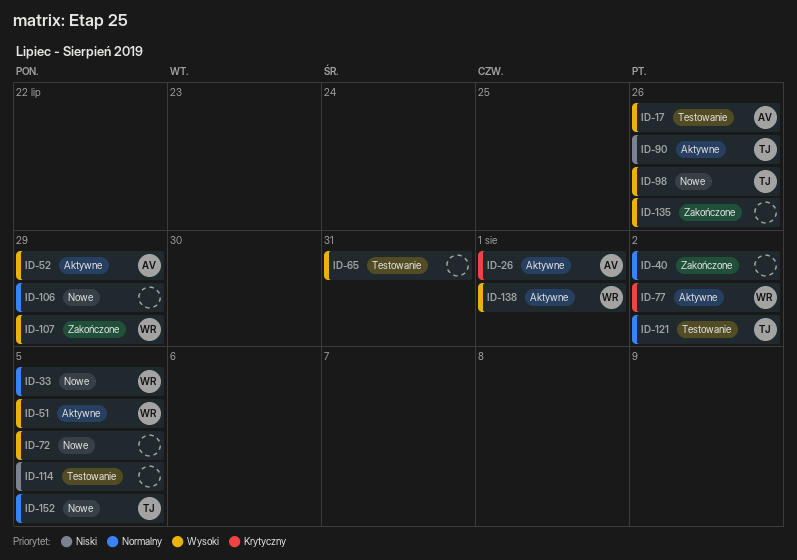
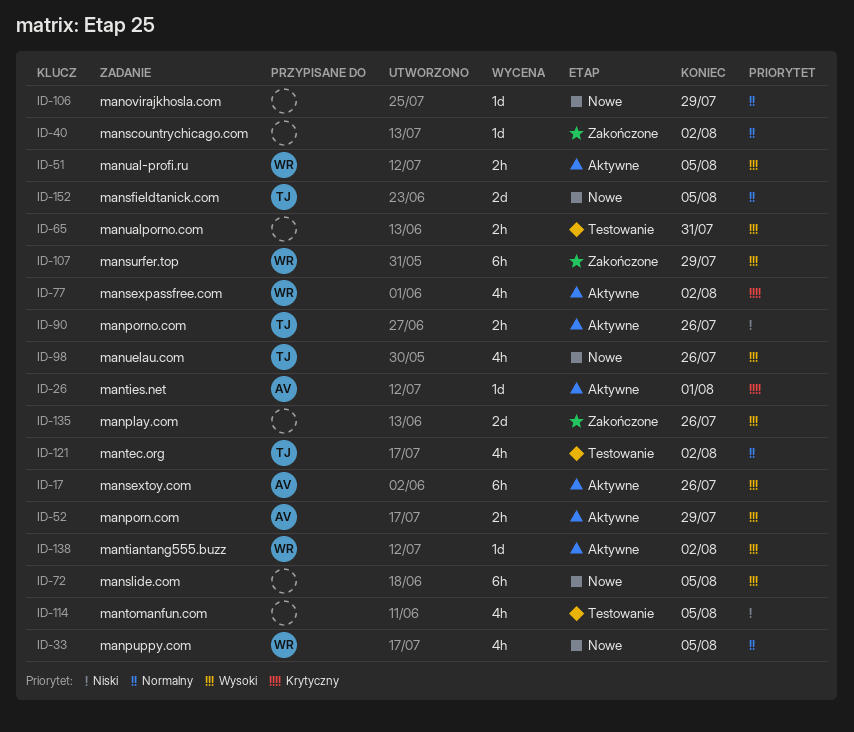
ID-17, status: Testowanie -> Aktywne
ID-138, due: Aug 1 -> Aug 2

